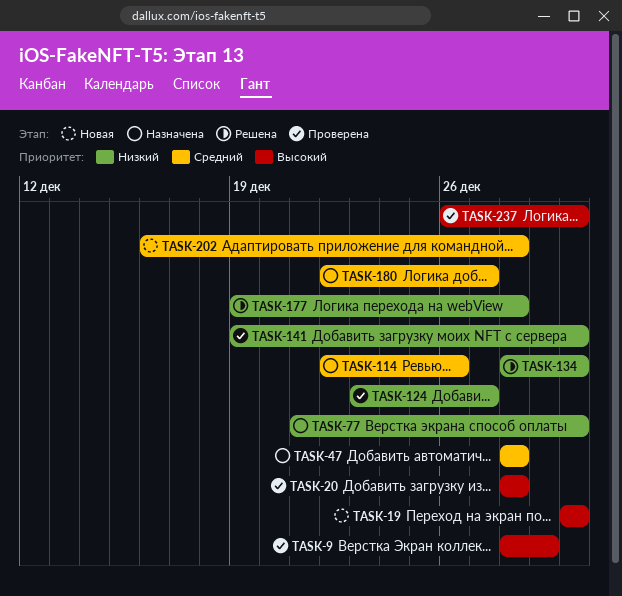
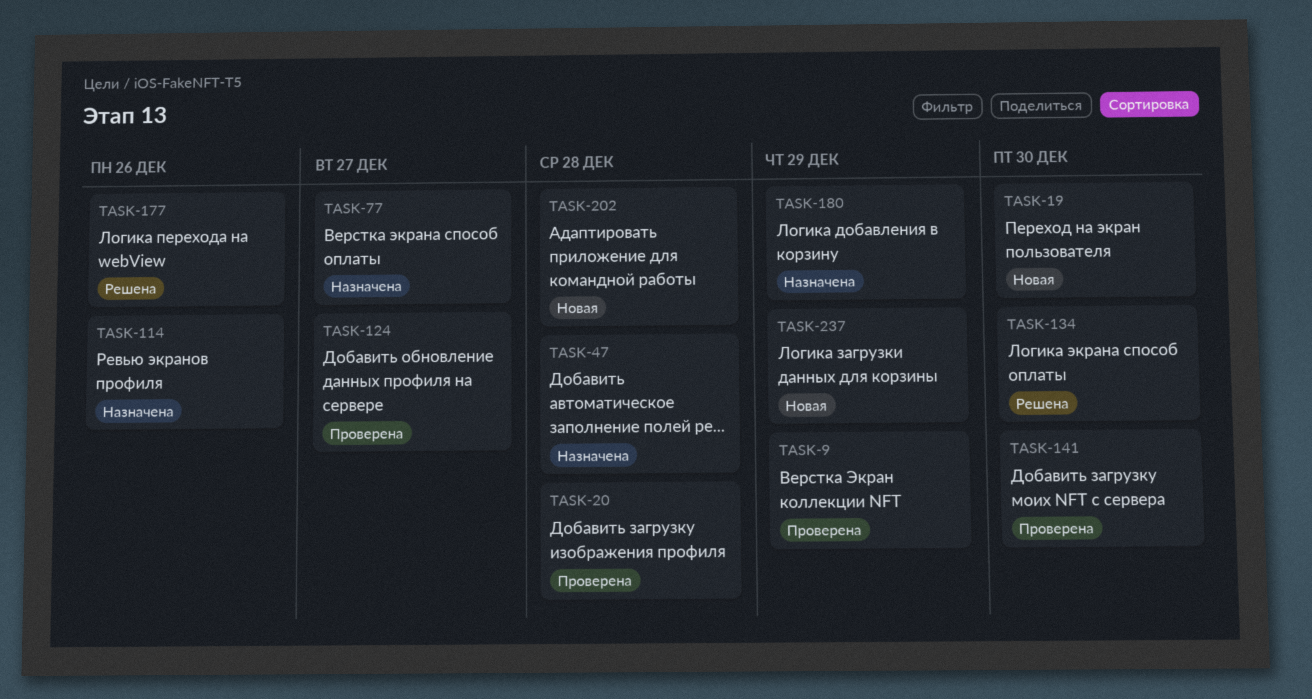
TASK-77, due: Dec 30 -> Dec 27
TASK-177, due: Dec 28 -> Dec 26
TASK-180, due: Dec 27 -> Dec 29
TASK-237, status: Проверена -> Новая
TASK-237, due: Dec 30 -> Dec 29

